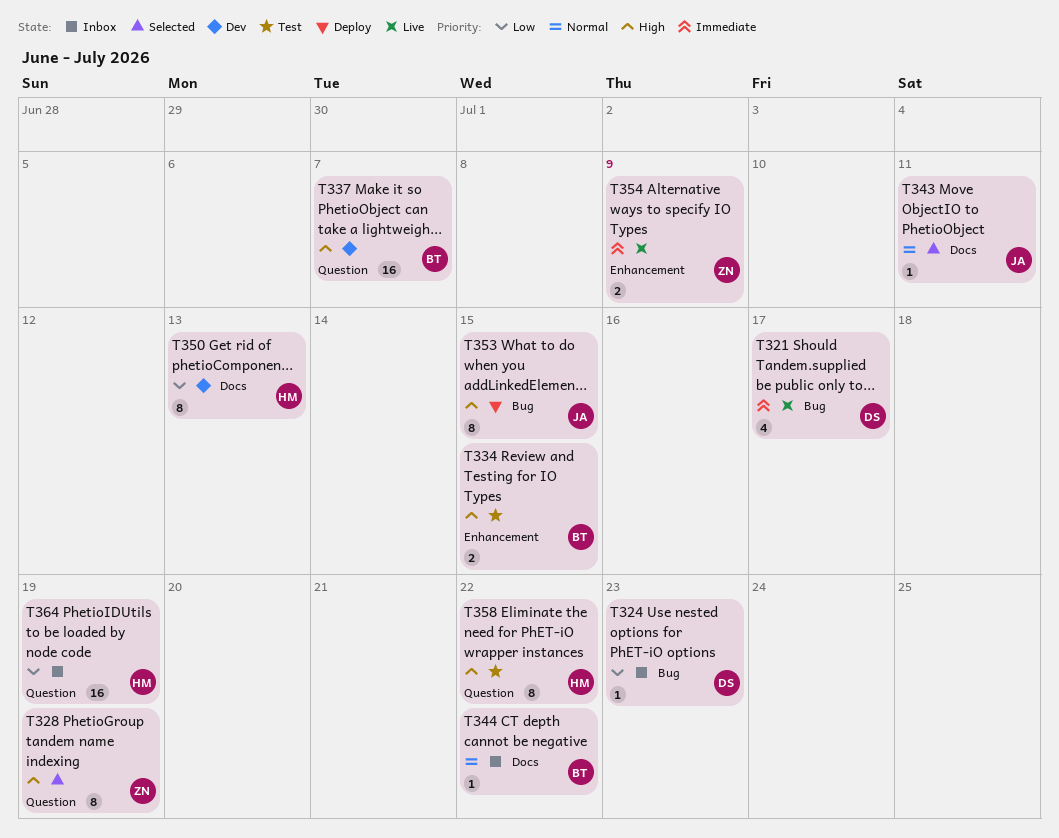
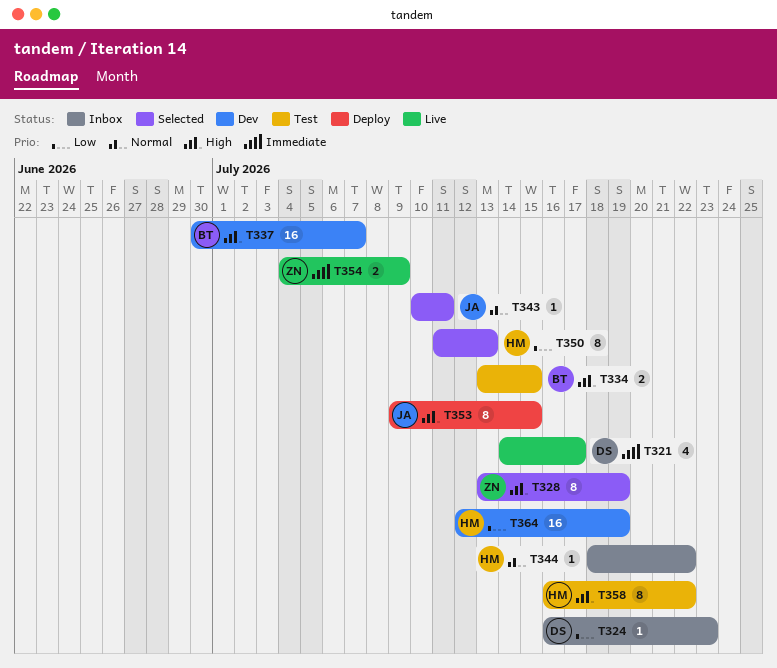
T344, owner: BT -> HM
T350, status: Dev -> Selected
T364, status: Inbox -> Dev

